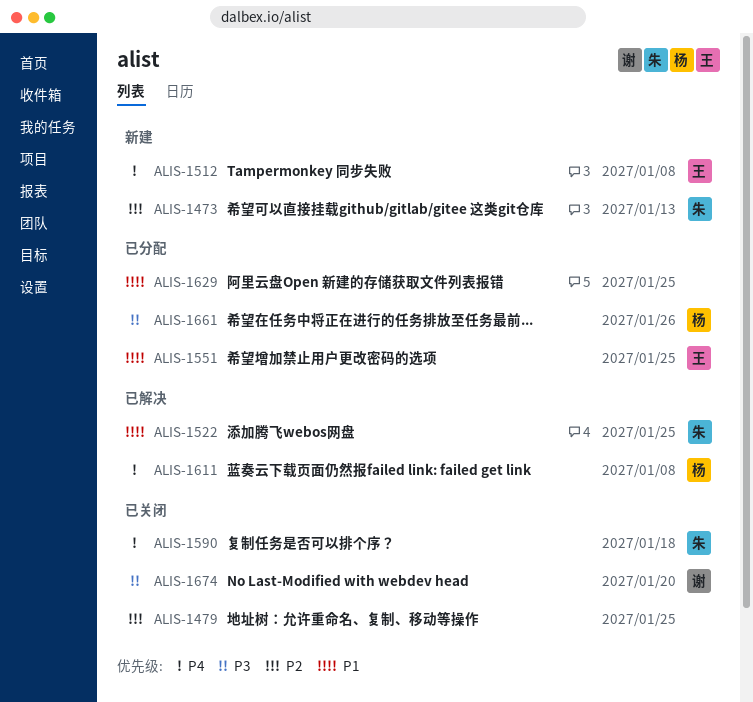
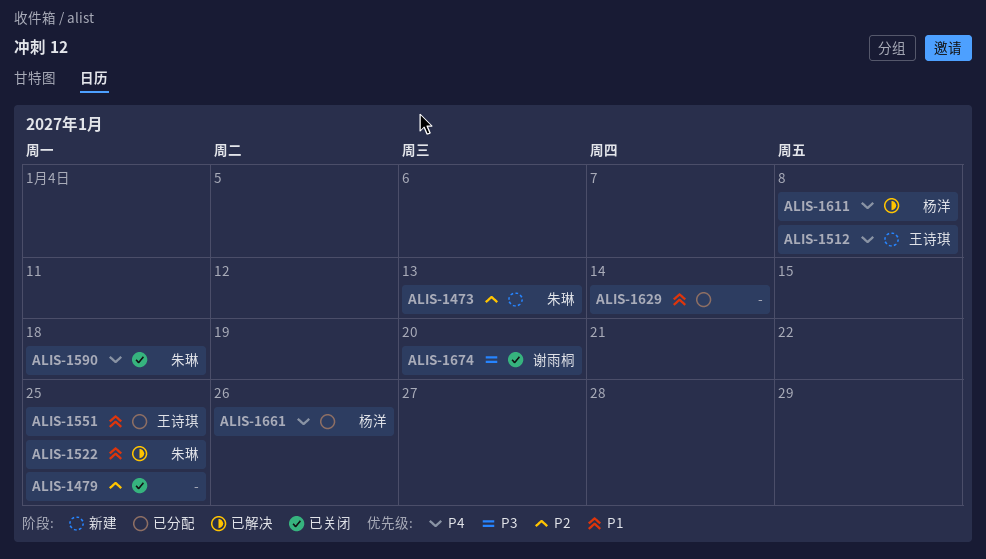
ALIS-1629, due: Jan 25 -> Jan 14
ALIS-1661, priority: P3 -> P4

